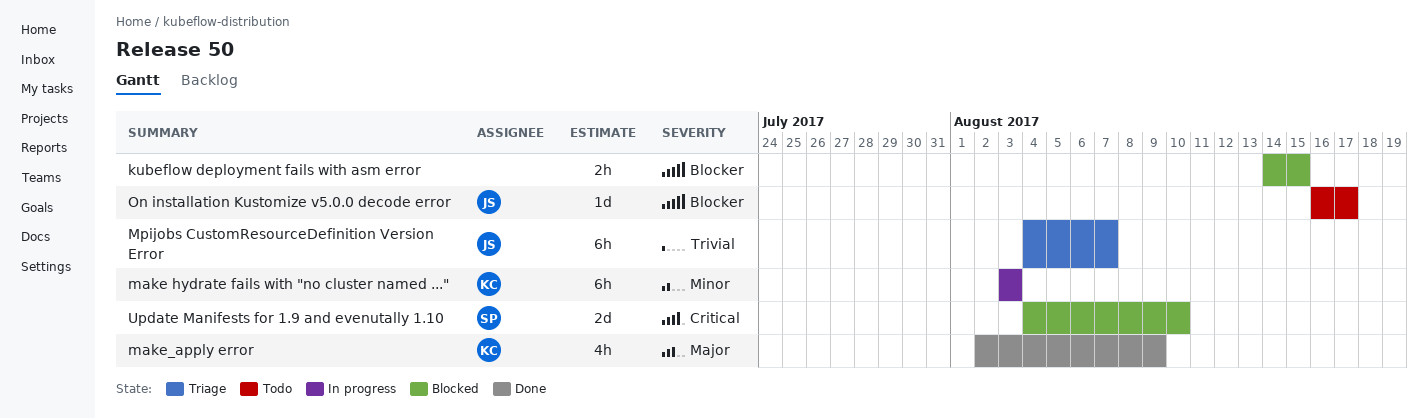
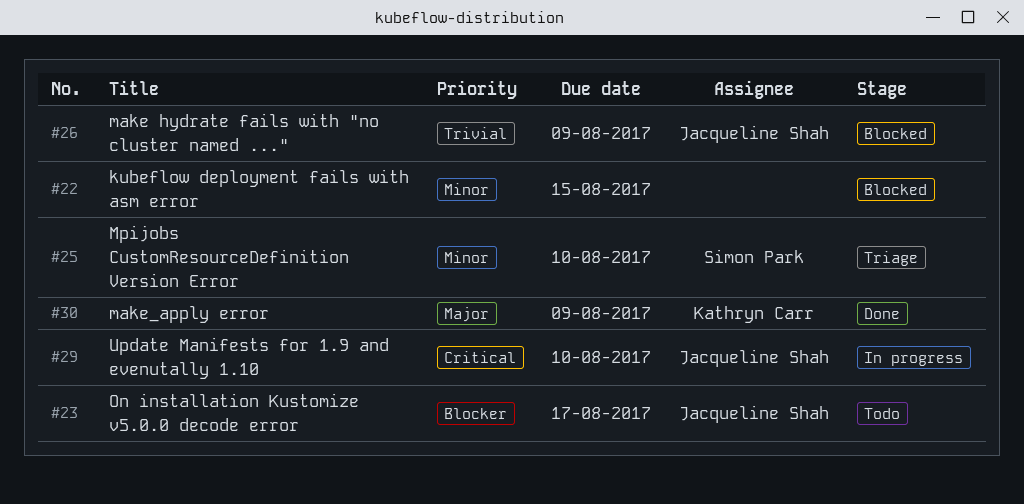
kubeflow deployment fails with asm error, priority: Blocker -> Minor
make hydrate fails with "no cluster named ...", status: In progress -> Blocked
make hydrate fails with "no cluster named ...", owner: Kathryn Carr -> Jacqueline Shah
make hydrate fails with "no cluster named ...", priority: Minor -> Trivial
make hydrate fails with "no cluster named ...", due: Aug 3 -> Aug 9
Mpijobs CustomResourceDefinition Version Error, owner: Jacqueline Shah -> Simon Park
Mpijobs CustomResourceDefinition Version Error, priority: Trivial -> Minor
Mpijobs CustomResourceDefinition Version Error, due: Aug 7 -> Aug 10
Update Manifests for 1.9 and evenutally 1.10, status: Blocked -> In progress
Update Manifests for 1.9 and evenutally 1.10, owner: Simon Park -> Jacqueline Shah

